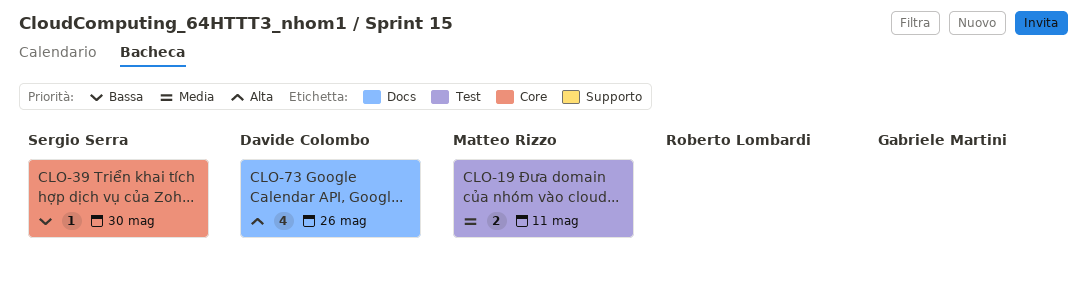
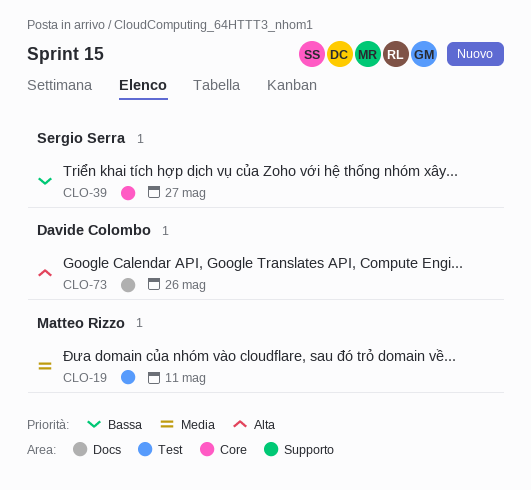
CLO-39, due: May 30 -> May 27

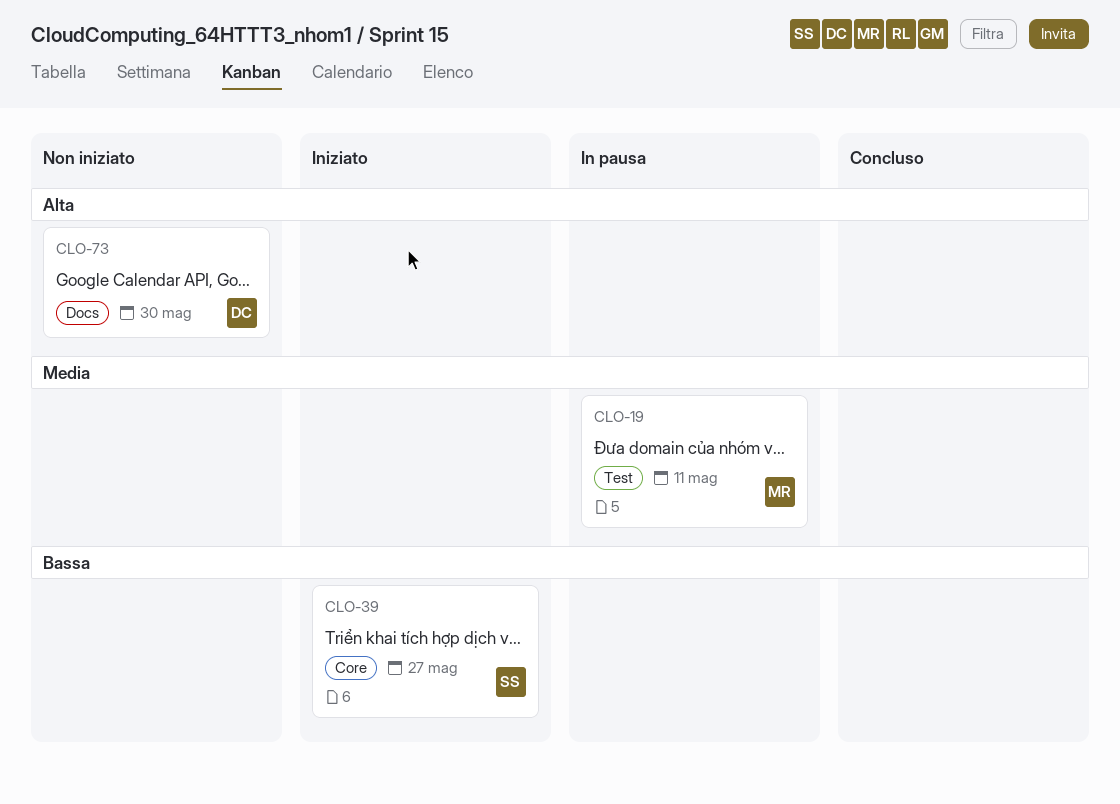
CLO-73, due: May 26 -> May 30

